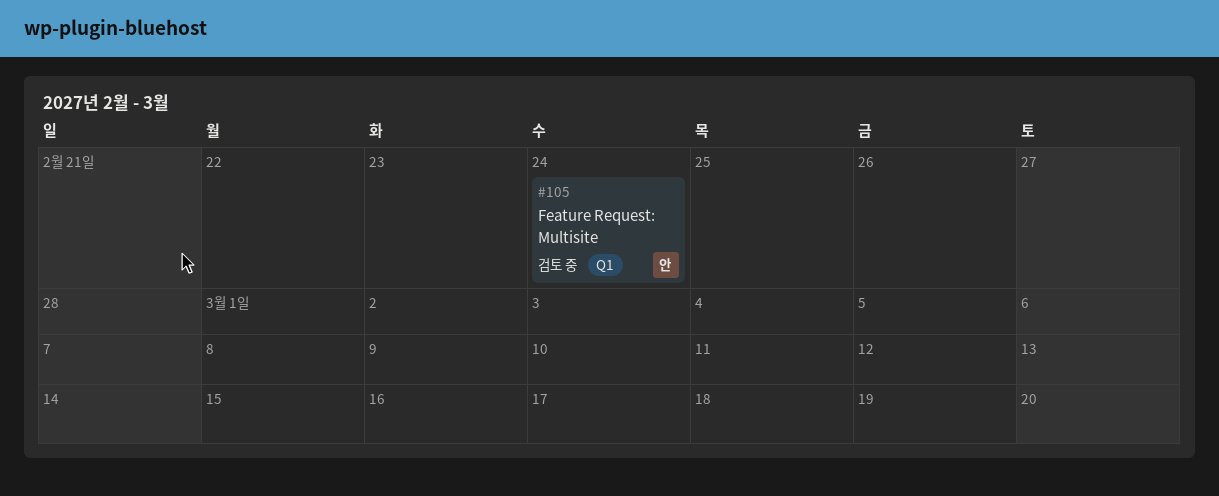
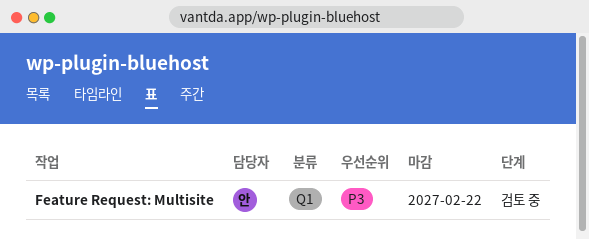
Feature Request: Multisite, due: Feb 24 -> Feb 22

